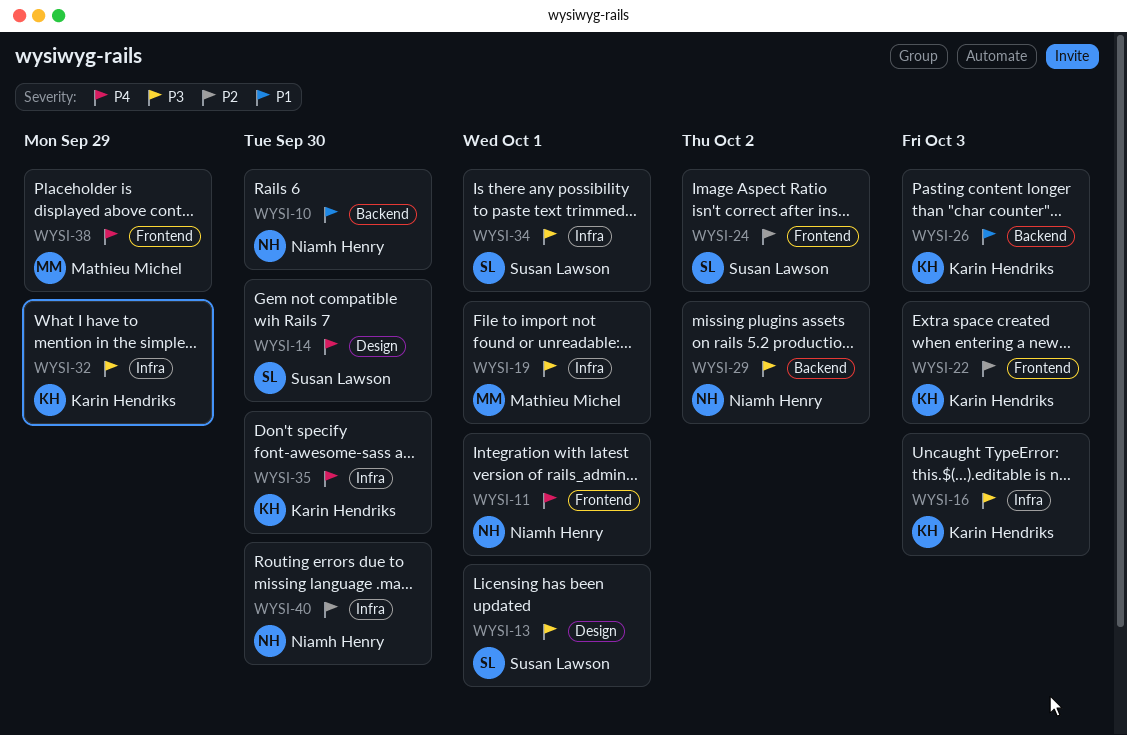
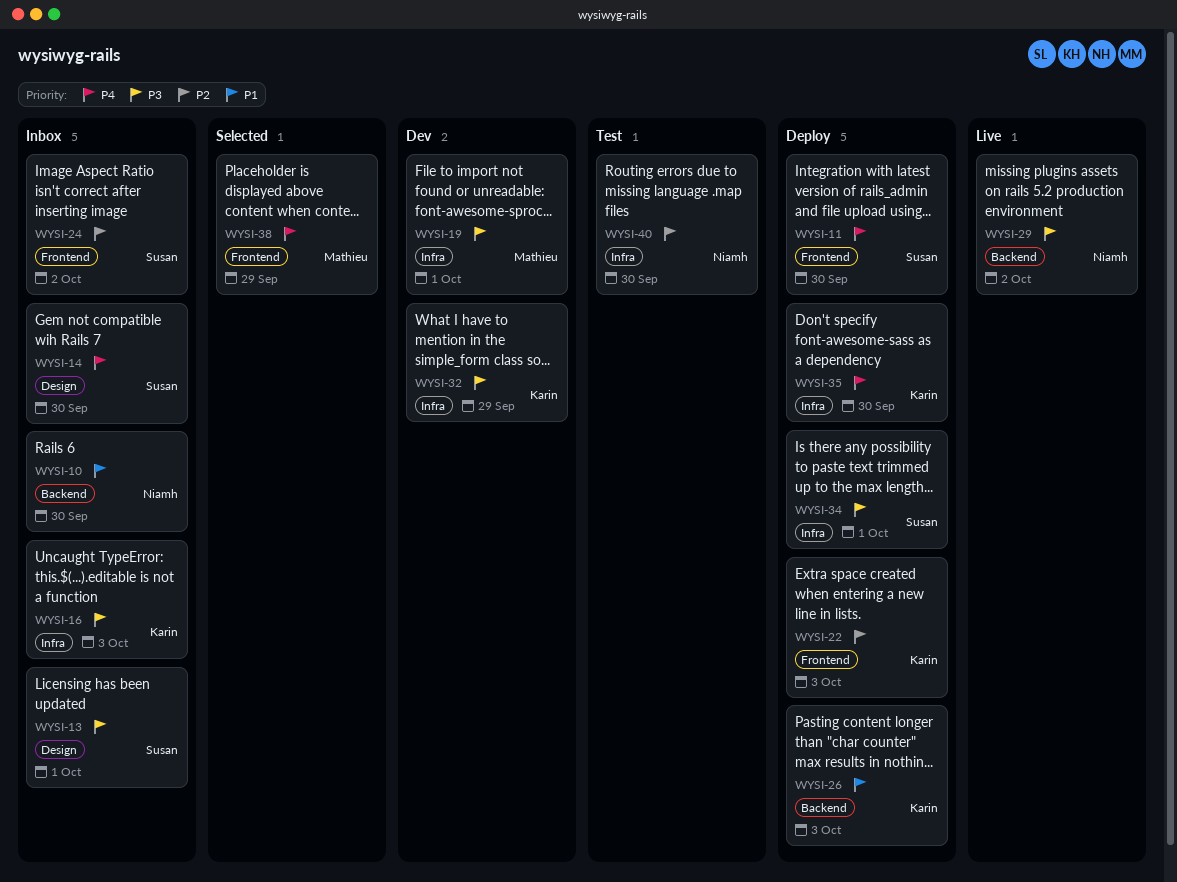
WYSI-11, owner: Niamh Henry -> Susan Lawson
WYSI-11, due: Oct 1 -> Sep 30

